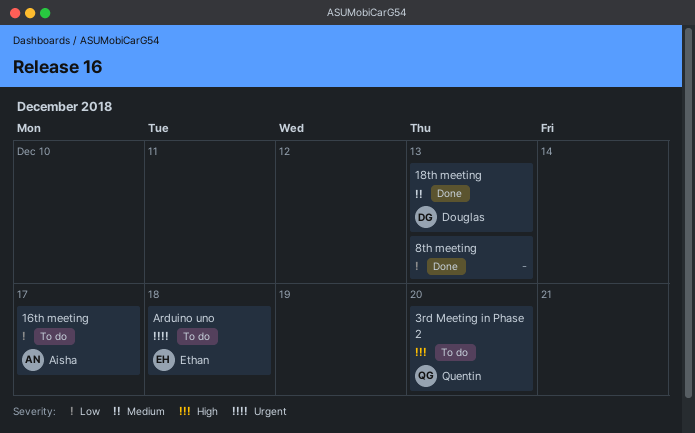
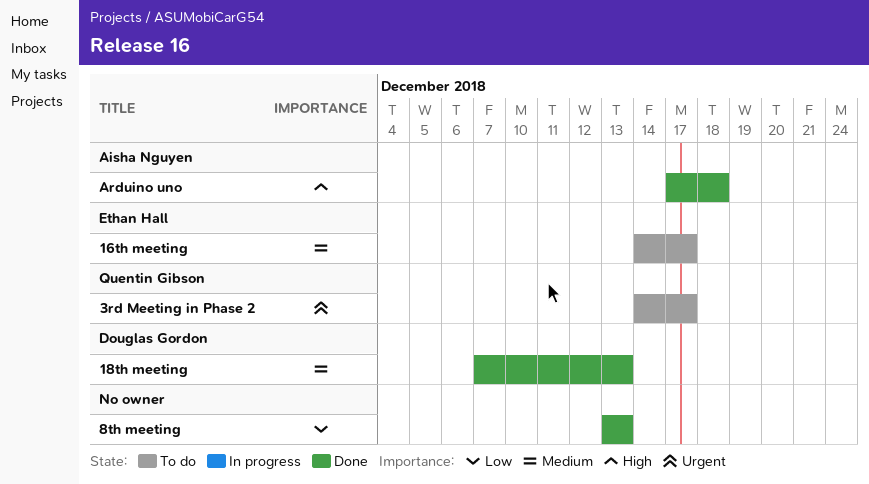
16th meeting, owner: Aisha Nguyen -> Ethan Hall
16th meeting, priority: Low -> Medium
3rd Meeting in Phase 2, priority: High -> Urgent
3rd Meeting in Phase 2, due: Dec 20 -> Dec 17
Arduino uno, status: To do -> Done
Arduino uno, owner: Ethan Hall -> Aisha Nguyen
Arduino uno, priority: Urgent -> High

